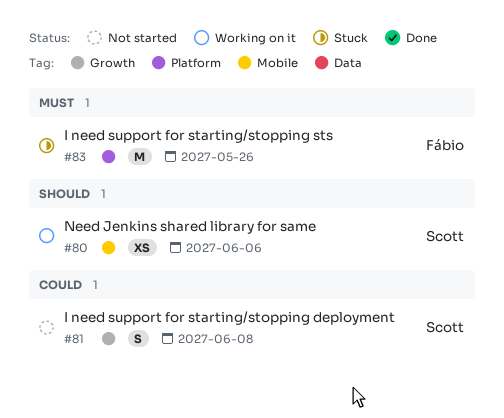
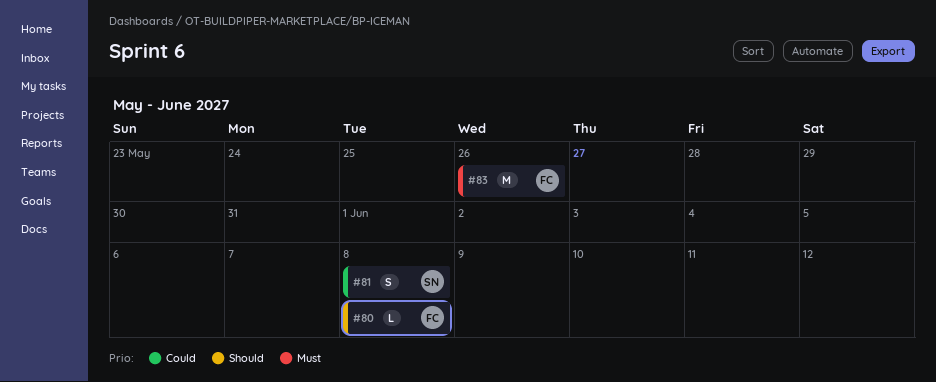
#80, owner: Scott -> Fábio
#80, estimate: XS -> L
#80, due: Jun 6 -> Jun 8

